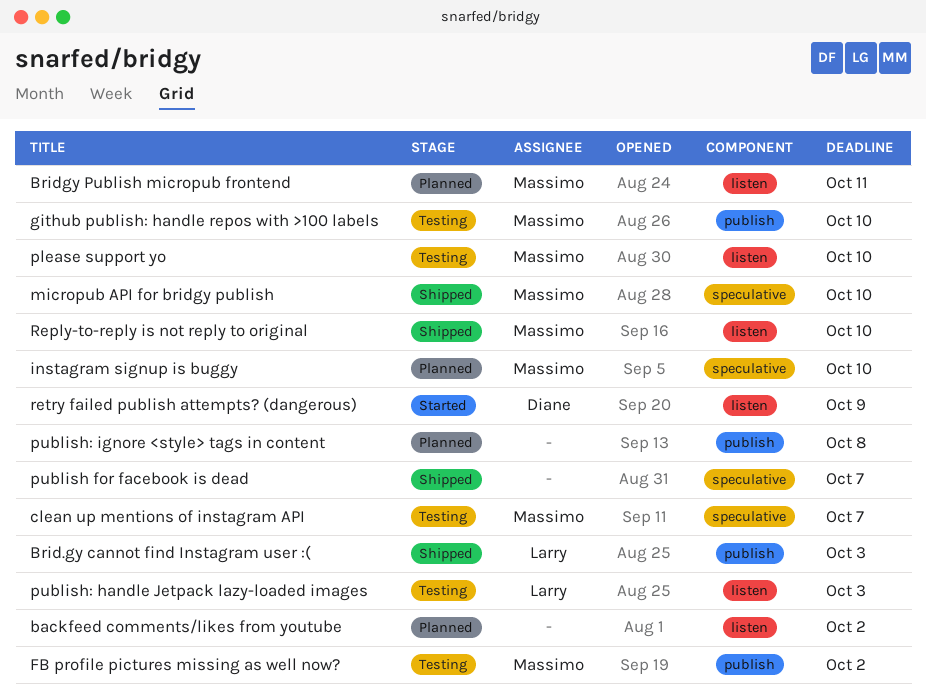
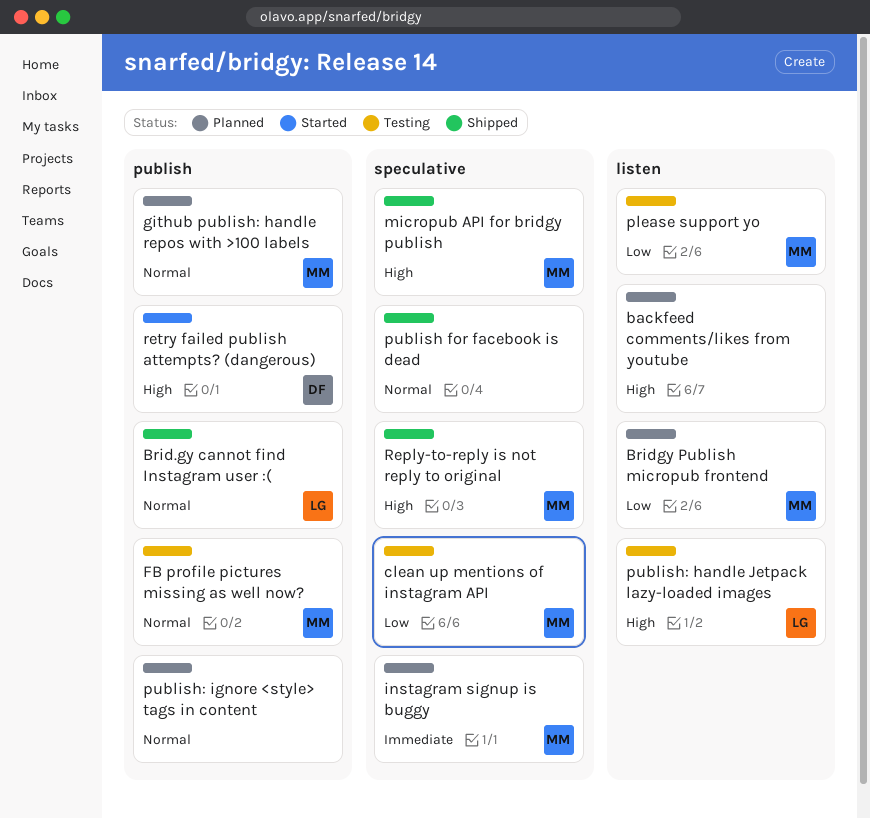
github publish: handle repos with >100 labels, status: Testing -> Planned
Reply-to-reply is not reply to original, label: listen -> speculative
retry failed publish attempts? (dangerous), label: listen -> publish

